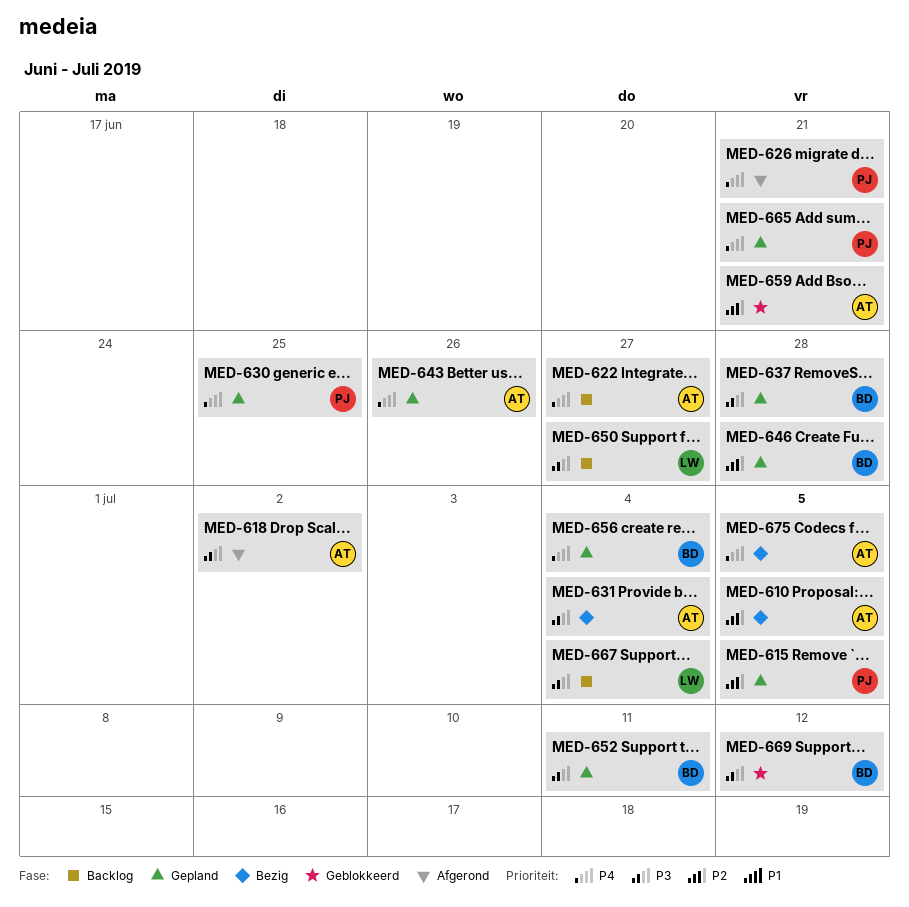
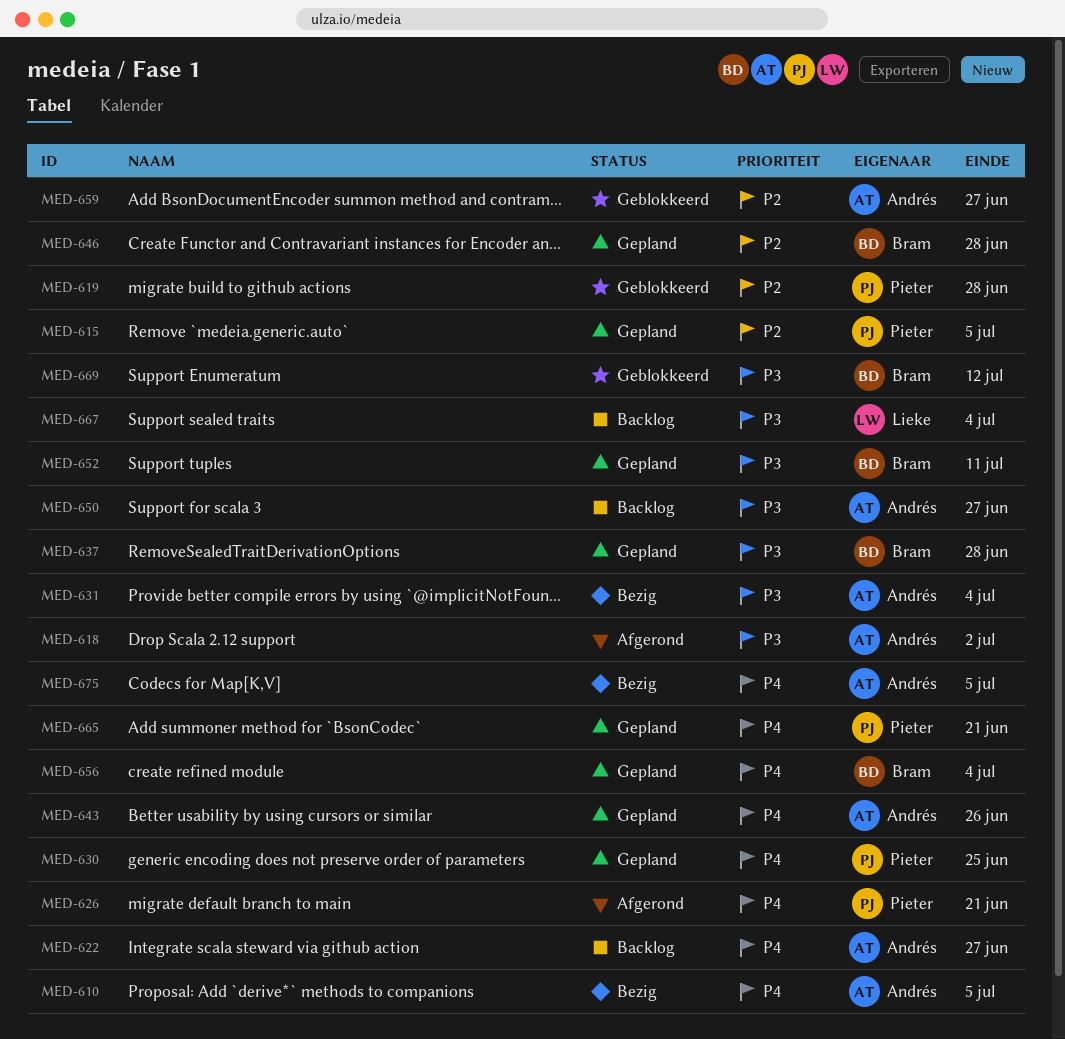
MED-610, priority: P2 -> P4
MED-619: none -> present
MED-650, owner: Lieke -> Andrés
MED-659, due: Jun 21 -> Jun 27

